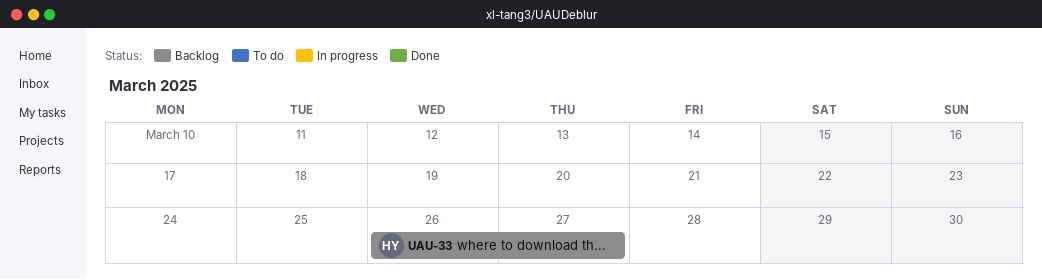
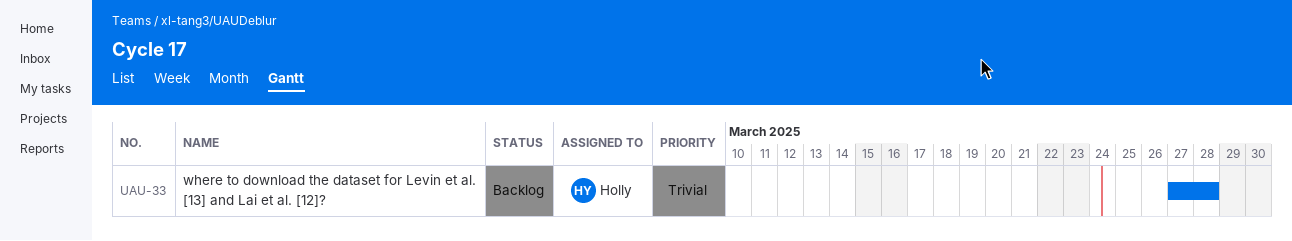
UAU-33, start: Mar 26 -> Mar 27
UAU-33, due: Mar 27 -> Mar 28

